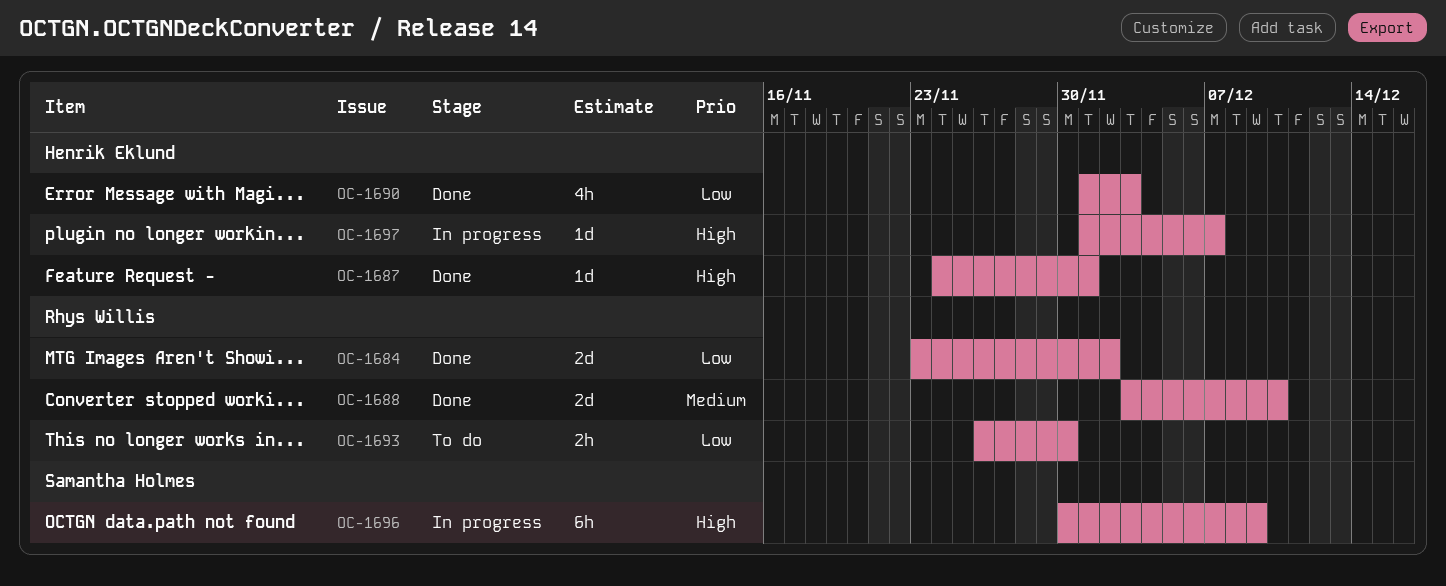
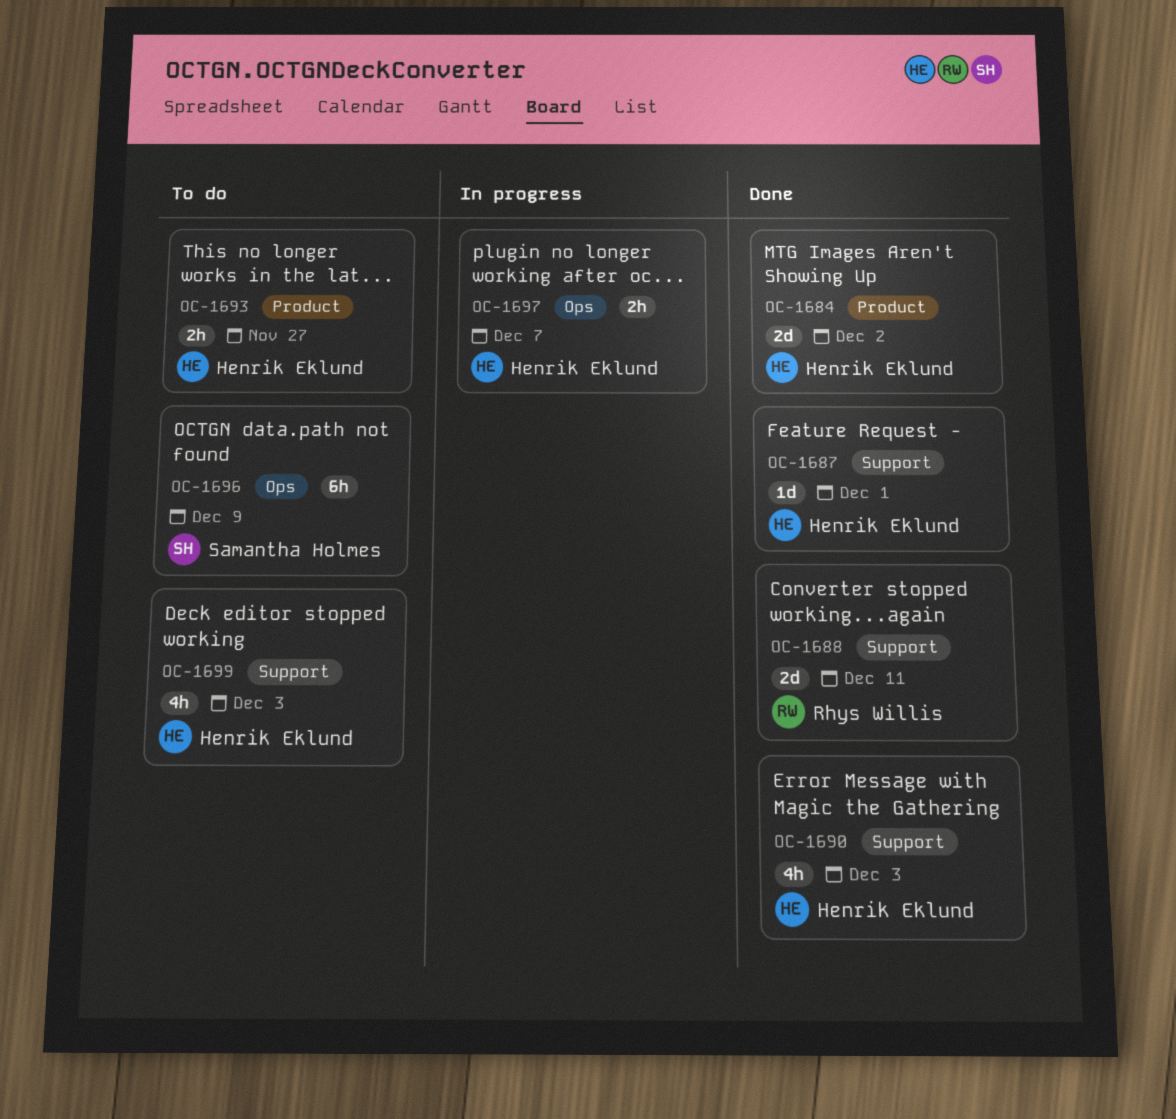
OC-1684, owner: Rhys Willis -> Henrik Eklund
OC-1688, due: Dec 10 -> Dec 11
OC-1693, owner: Rhys Willis -> Henrik Eklund
OC-1693, due: Nov 30 -> Nov 27
OC-1696, status: In progress -> To do
OC-1697, estimate: 1d -> 2h
OC-1699: none -> present

